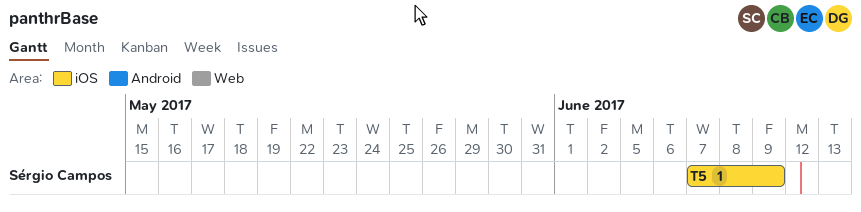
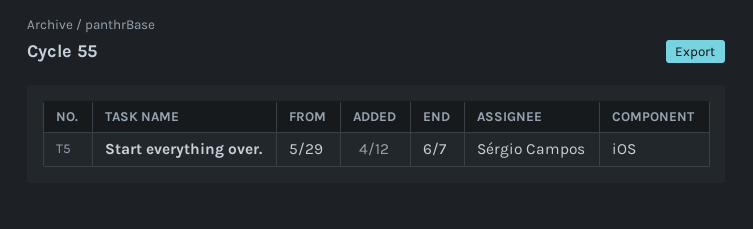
T5, start: Jun 7 -> May 29
T5, due: Jun 9 -> Jun 7

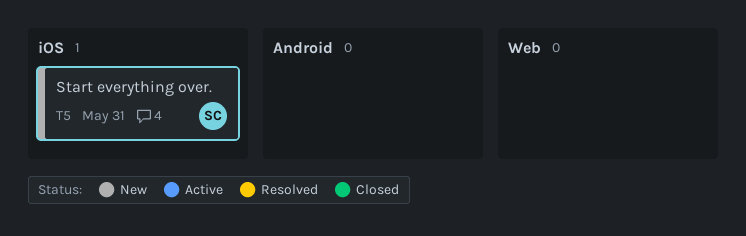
T5, due: Jun 7 -> May 31

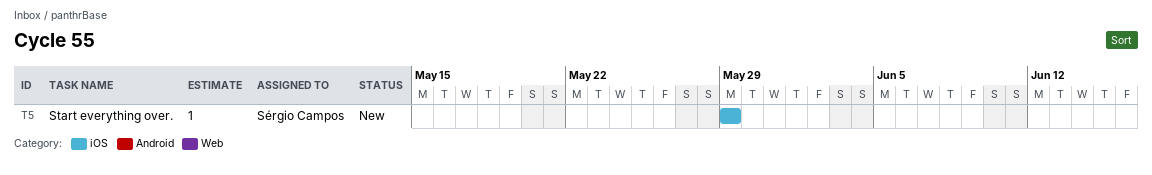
T5, due: May 31 -> May 29

